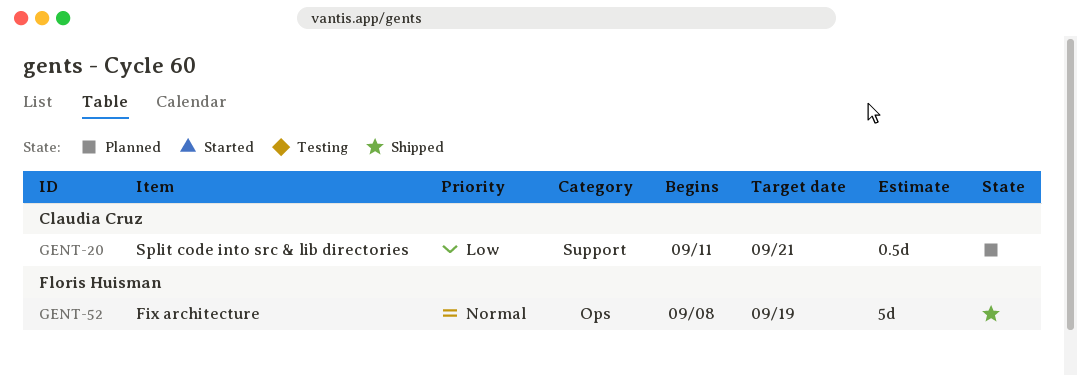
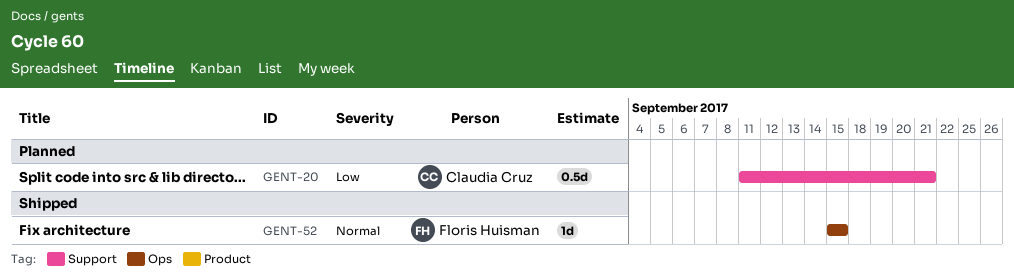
GENT-52, estimate: 5d -> 1d
GENT-52, start: Sep 8 -> Sep 15
GENT-52, due: Sep 19 -> Sep 15

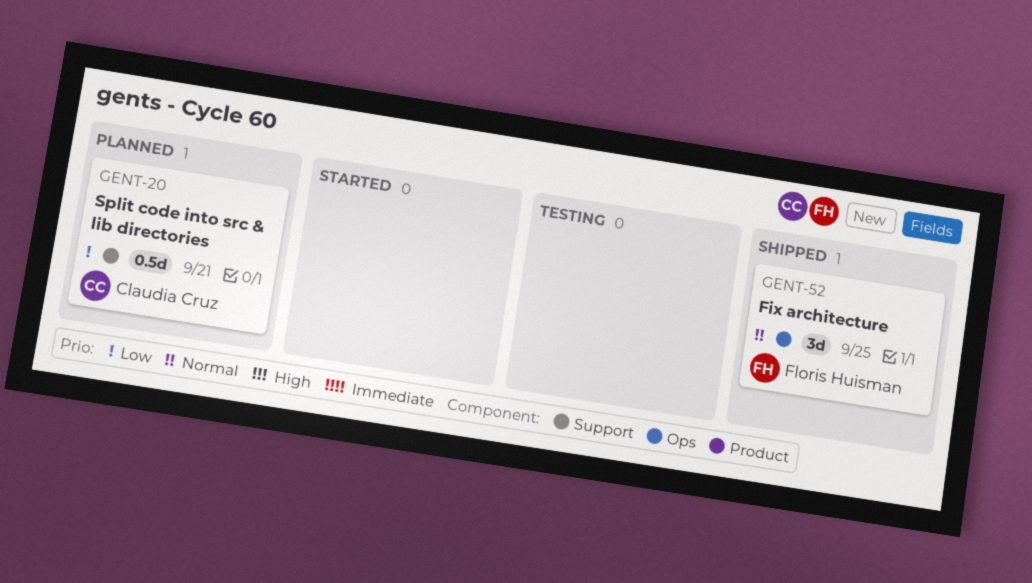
GENT-52, estimate: 1d -> 3d
GENT-52, due: Sep 15 -> Sep 25

